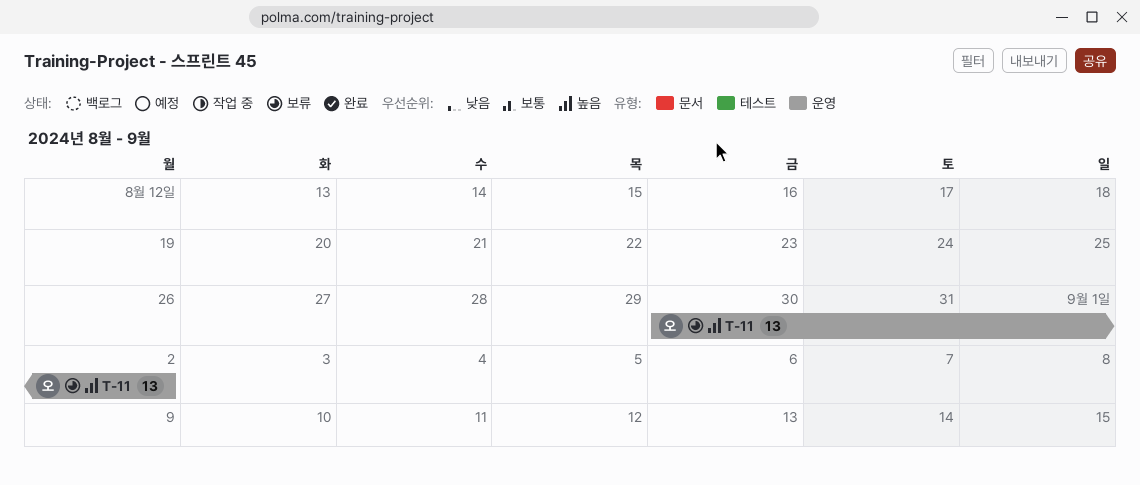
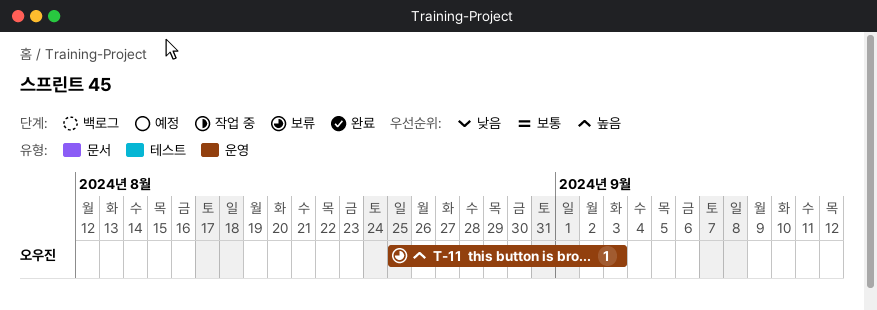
T-11, estimate: 13 -> 1
T-11, start: Aug 30 -> Aug 25
T-11, due: Sep 2 -> Sep 3

